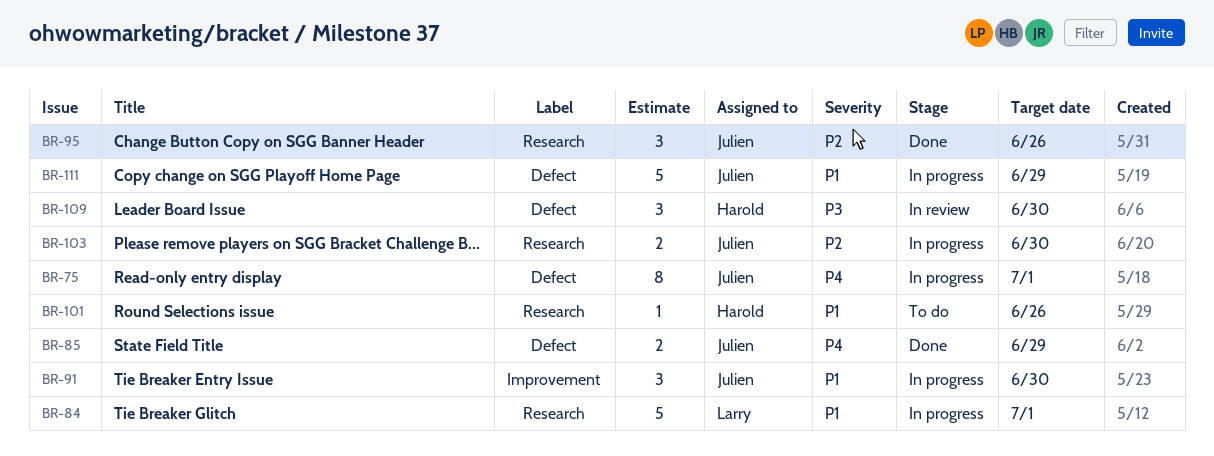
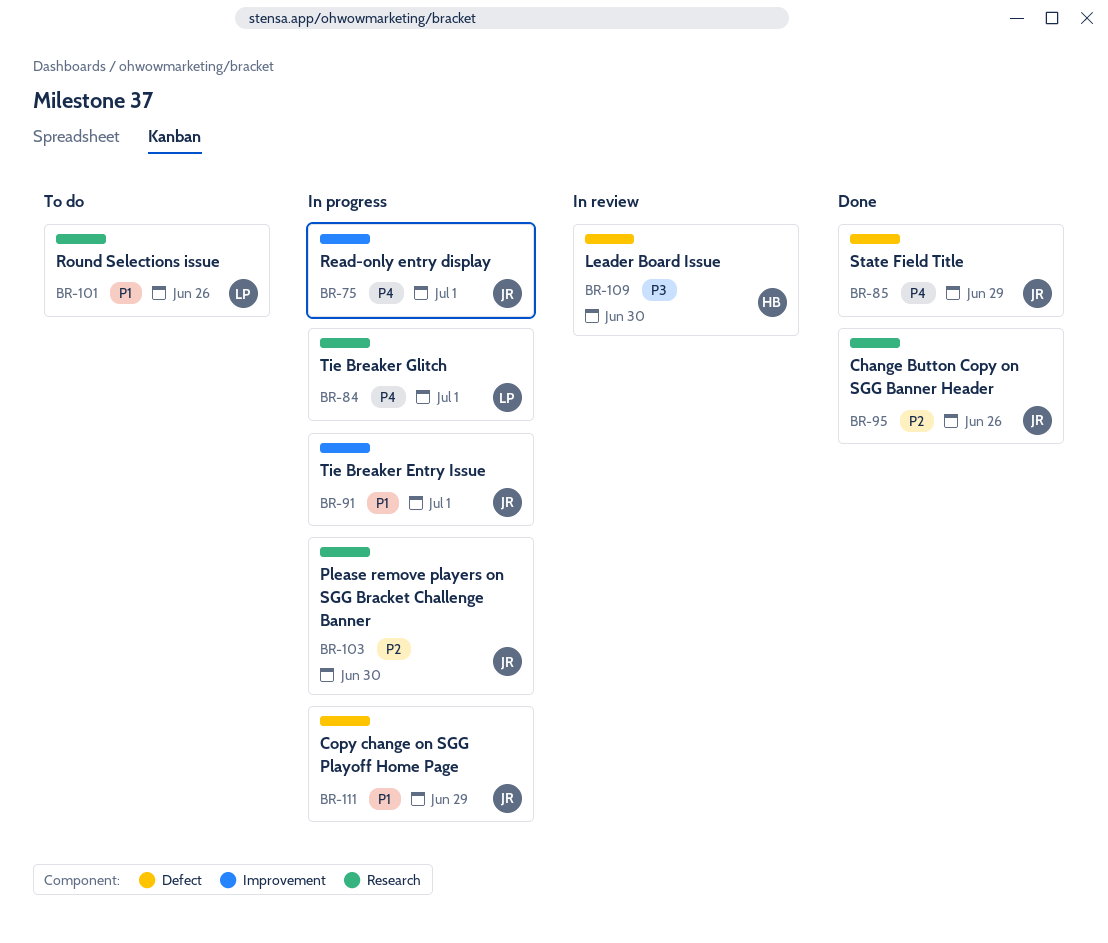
BR-75, label: Defect -> Improvement
BR-84, priority: P1 -> P4
BR-91, due: Jun 30 -> Jul 1
BR-101, owner: Harold -> Larry

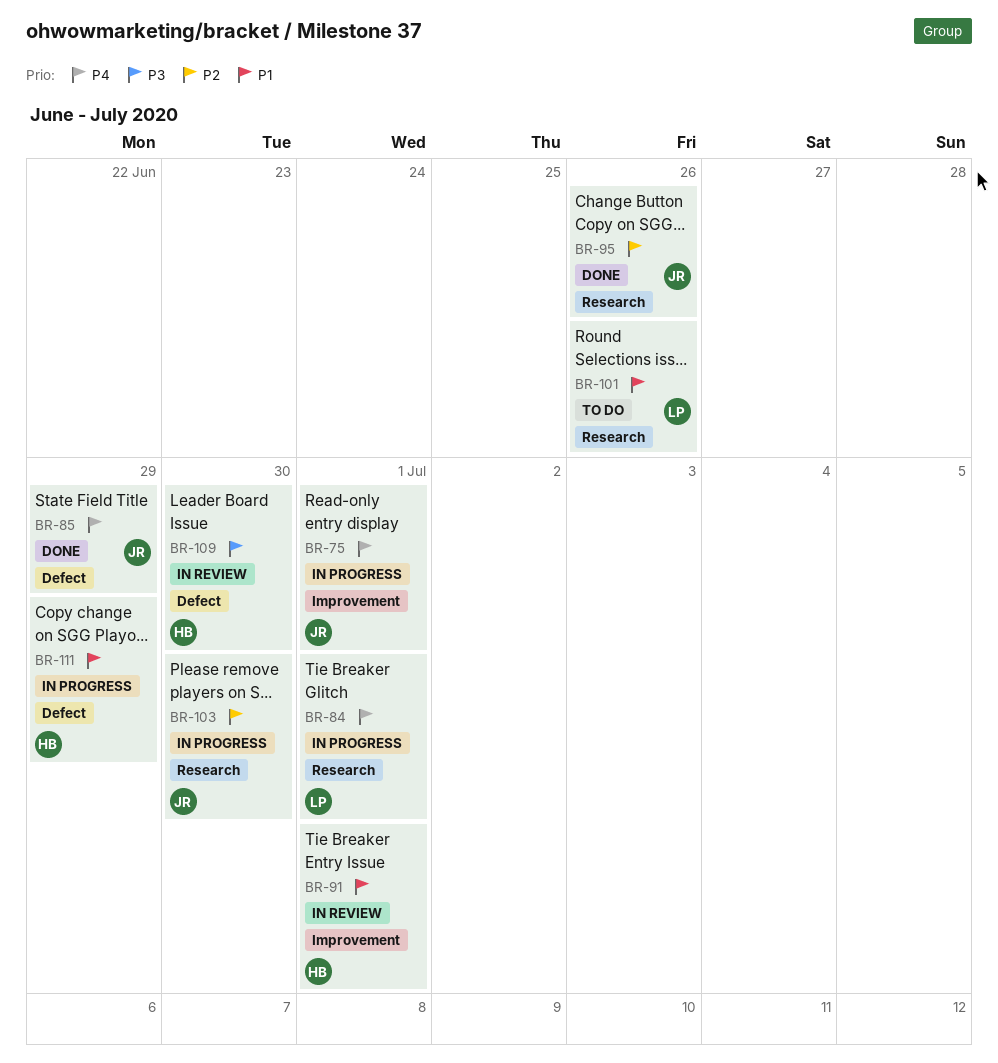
BR-91, status: In progress -> In review
BR-91, owner: JR -> HB
BR-111, owner: JR -> HB

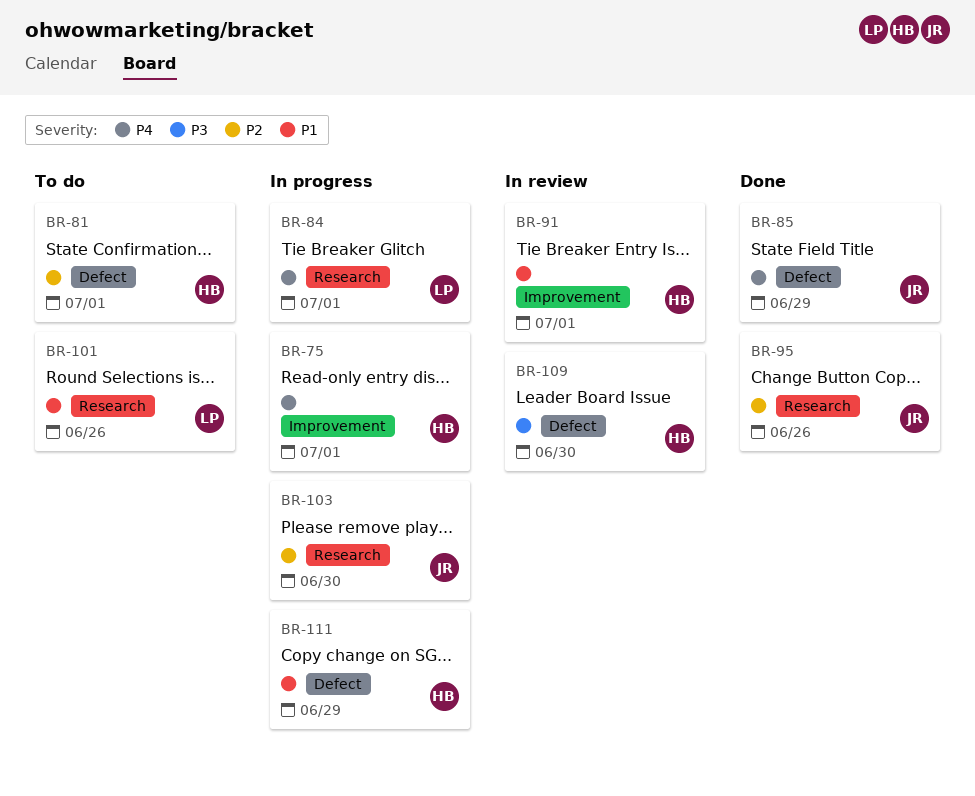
BR-75, owner: JR -> HB
BR-81: none -> present

